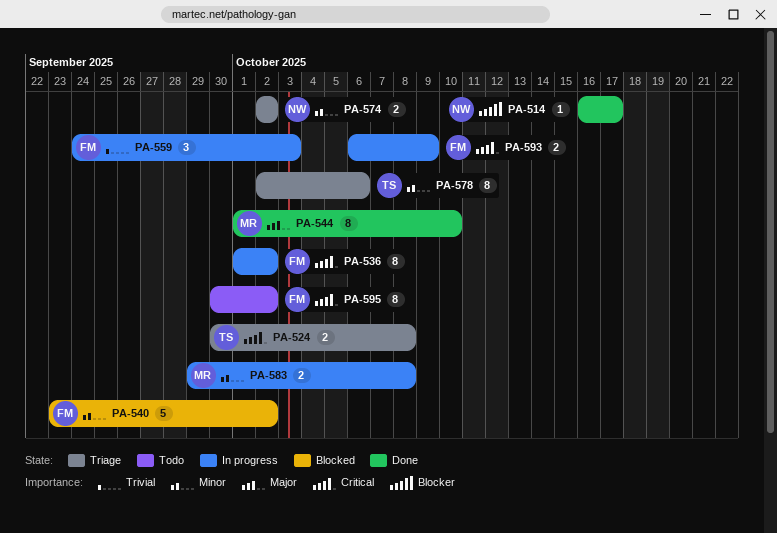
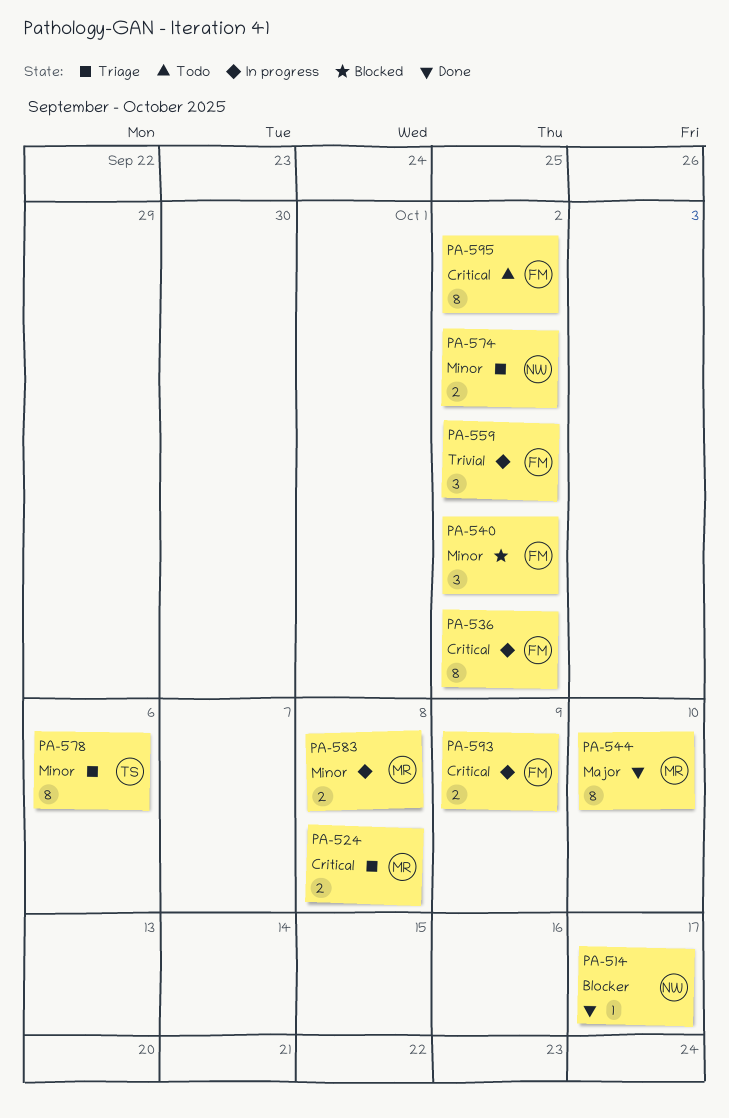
PA-524, owner: TS -> MR
PA-540, estimate: 5 -> 3
PA-559, due: Oct 3 -> Oct 2

